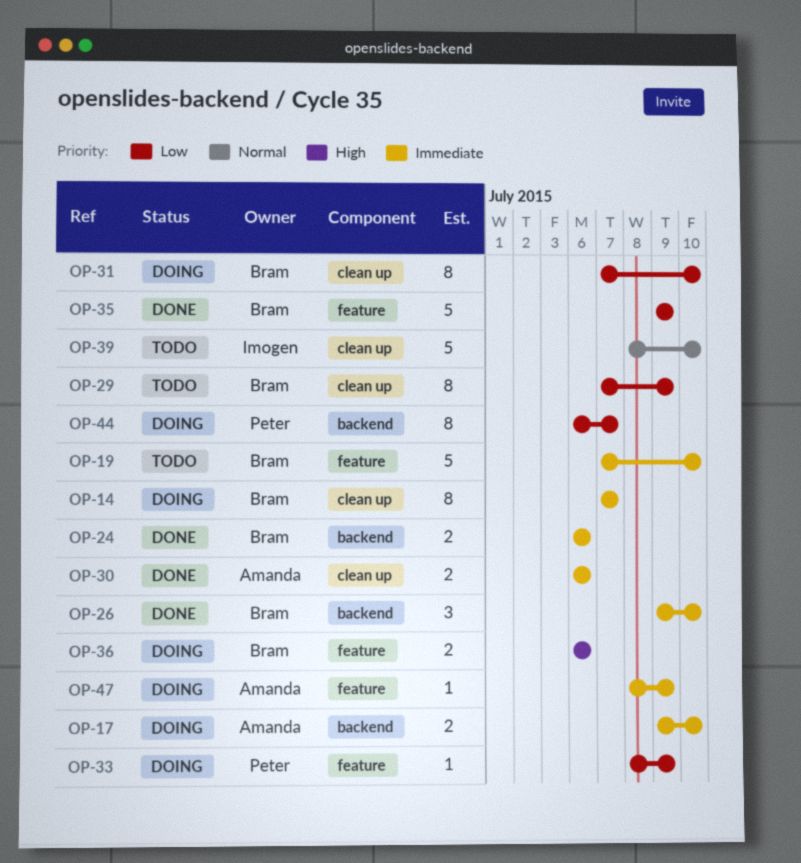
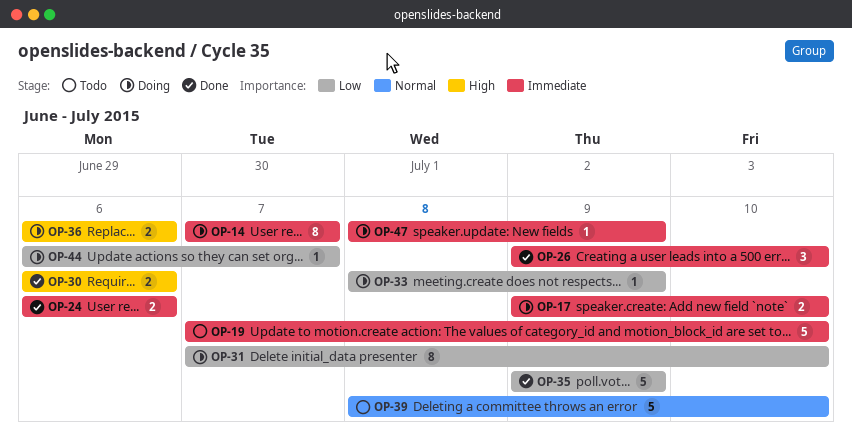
OP-29: present -> none
OP-30, priority: Immediate -> High
OP-44, estimate: 8 -> 1

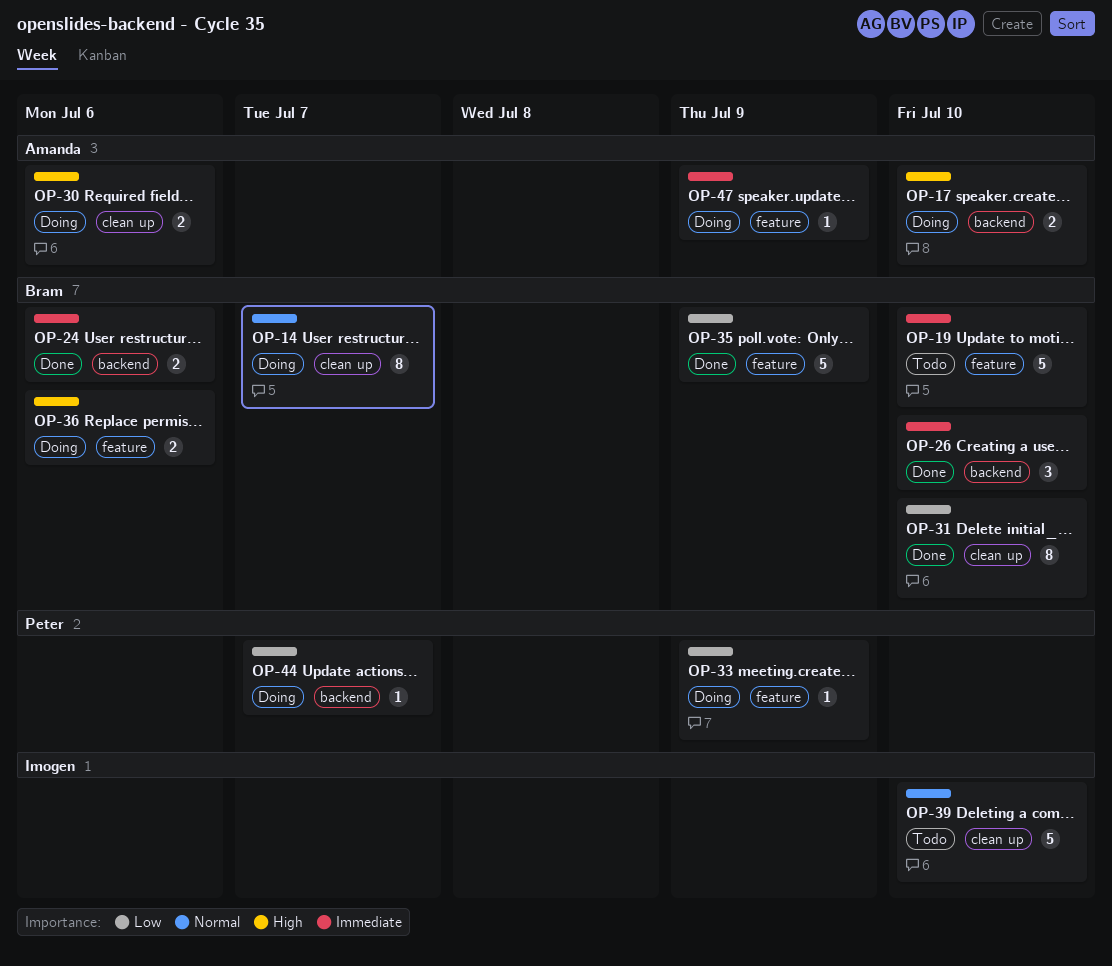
OP-14, priority: Immediate -> Normal
OP-17, priority: Immediate -> High
OP-30, status: Done -> Doing
OP-31, status: Doing -> Done

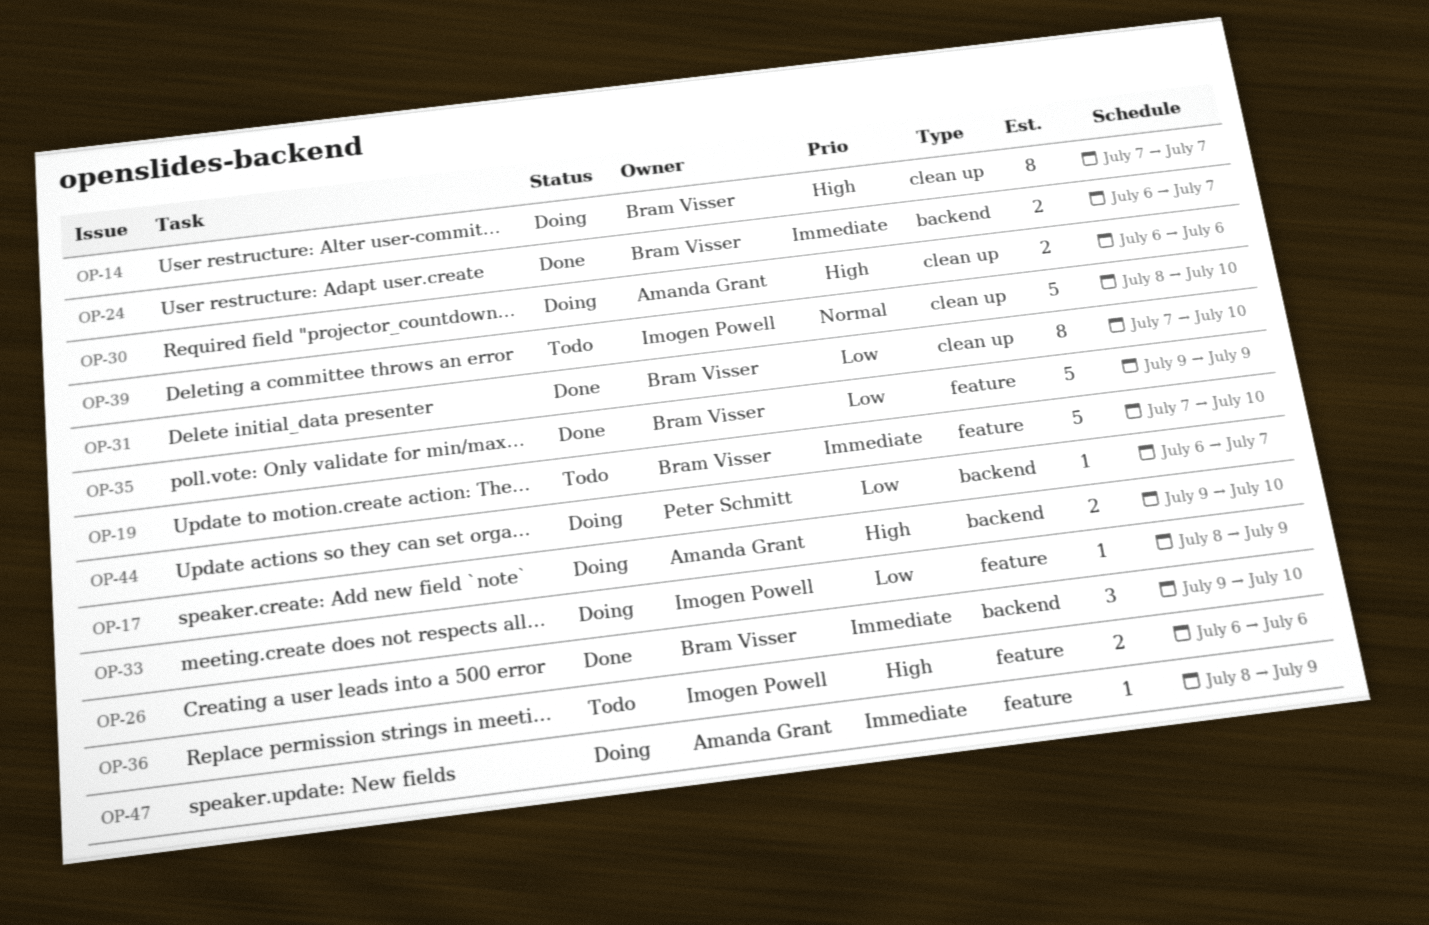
OP-14, priority: Normal -> High
OP-24, due: Jul 6 -> Jul 7
OP-33, owner: Peter Schmitt -> Imogen Powell
OP-36, status: Doing -> Todo
OP-36, owner: Bram Visser -> Imogen Powell

